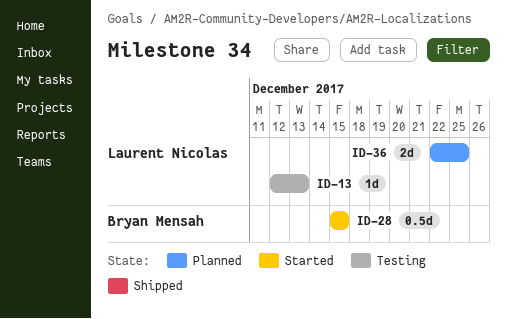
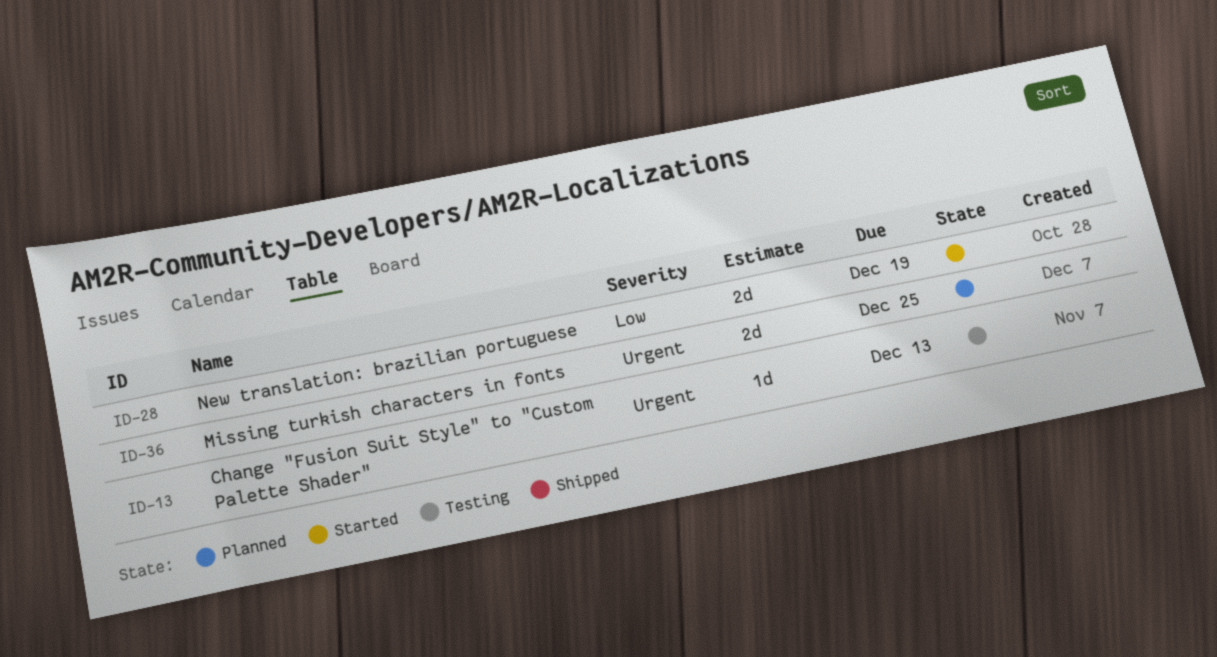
ID-28, estimate: 0.5d -> 2d
ID-28, due: Dec 15 -> Dec 19

